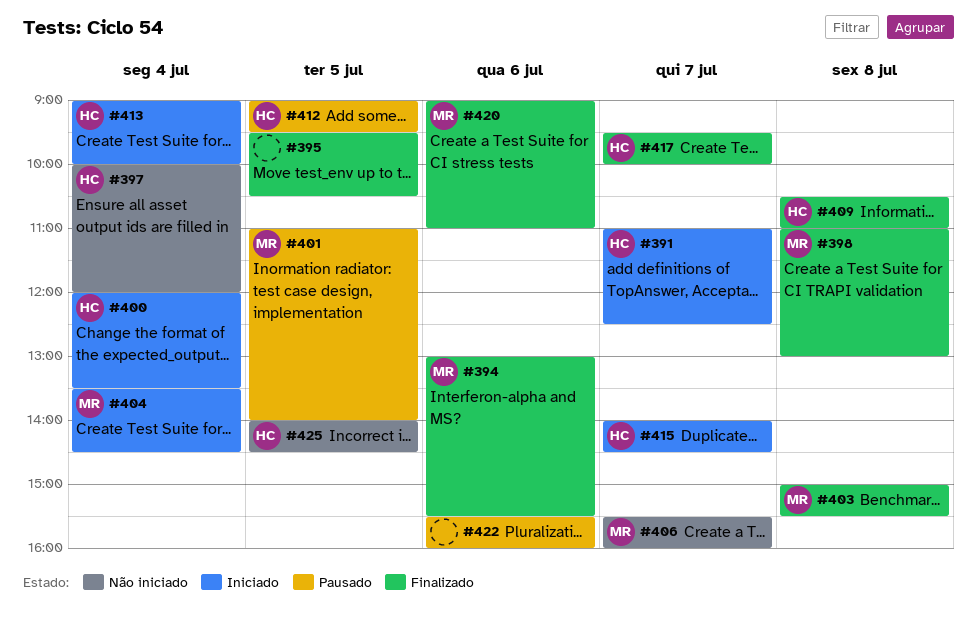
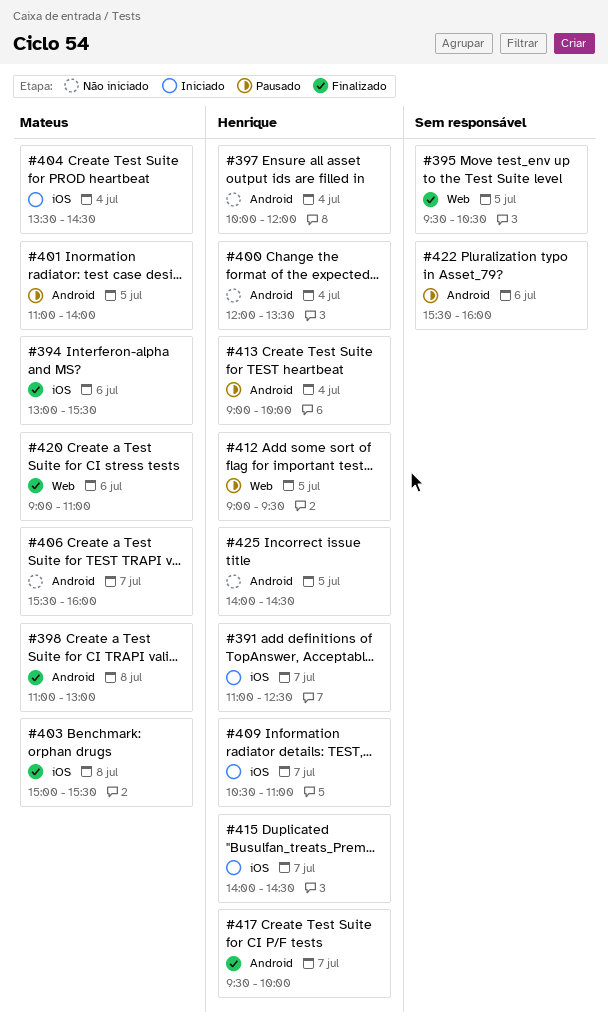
#400, status: Iniciado -> Não iniciado
#409, status: Finalizado -> Iniciado
#409, day: Jul 8 -> Jul 7
#413, status: Iniciado -> Pausado

